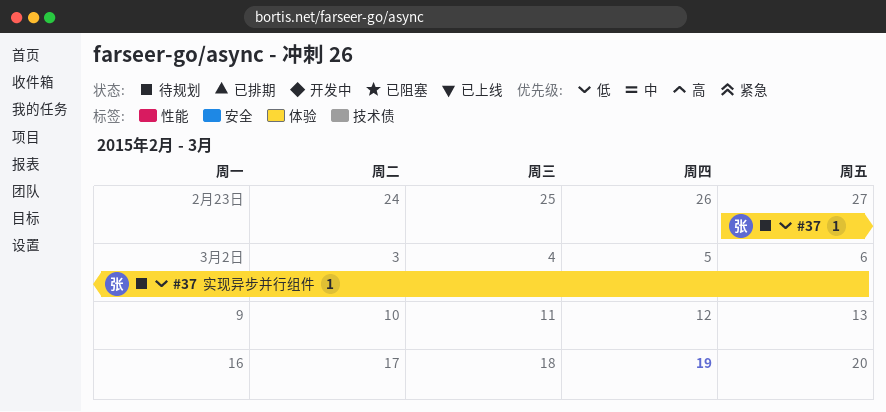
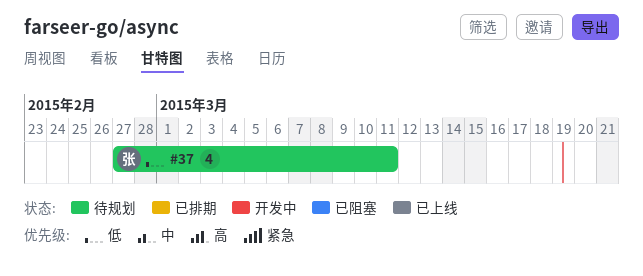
#37, estimate: 1 -> 4
#37, due: Mar 6 -> Mar 11

